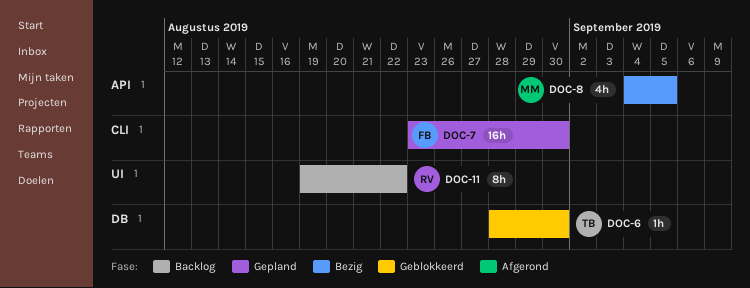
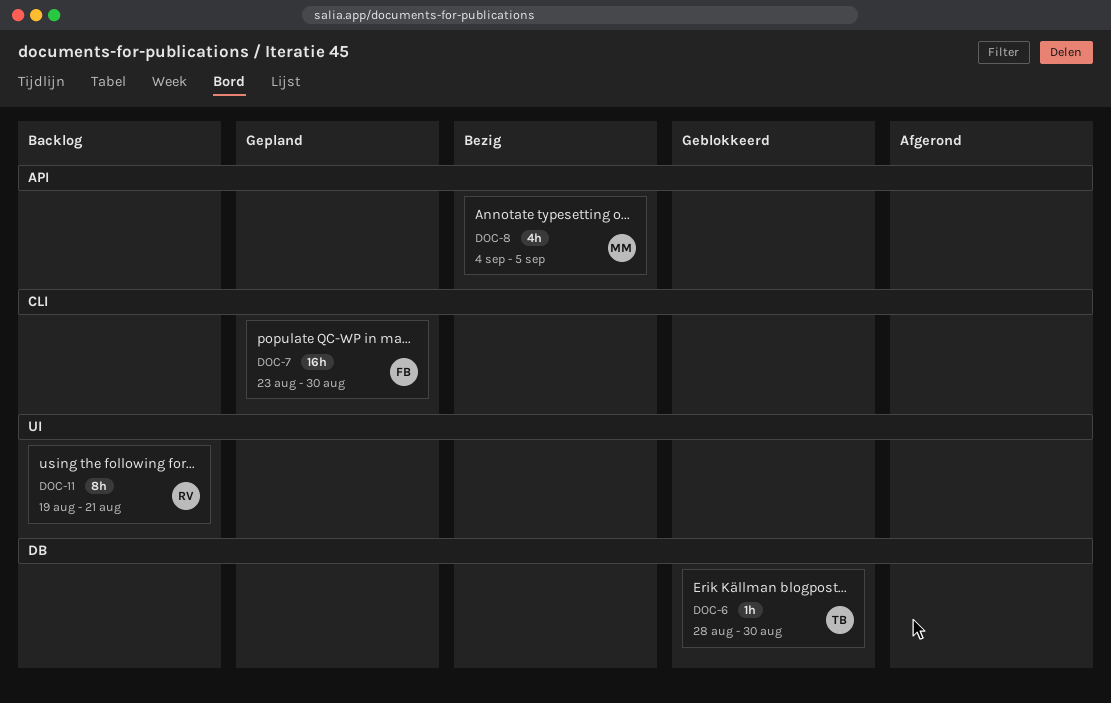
DOC-11, due: Aug 22 -> Aug 21

